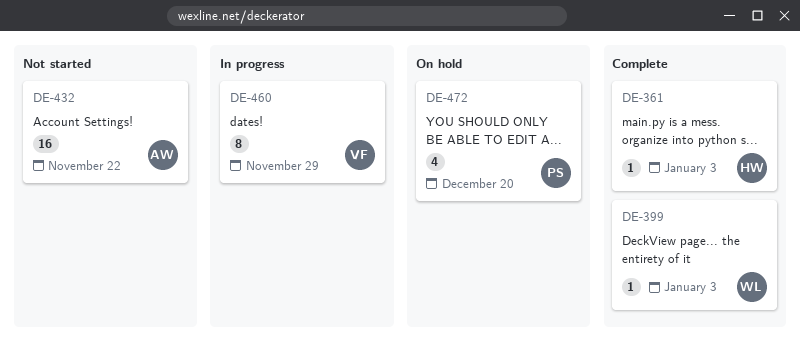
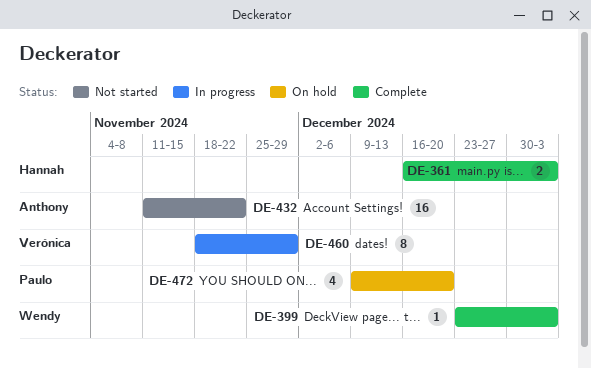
DE-361, estimate: 1 -> 2

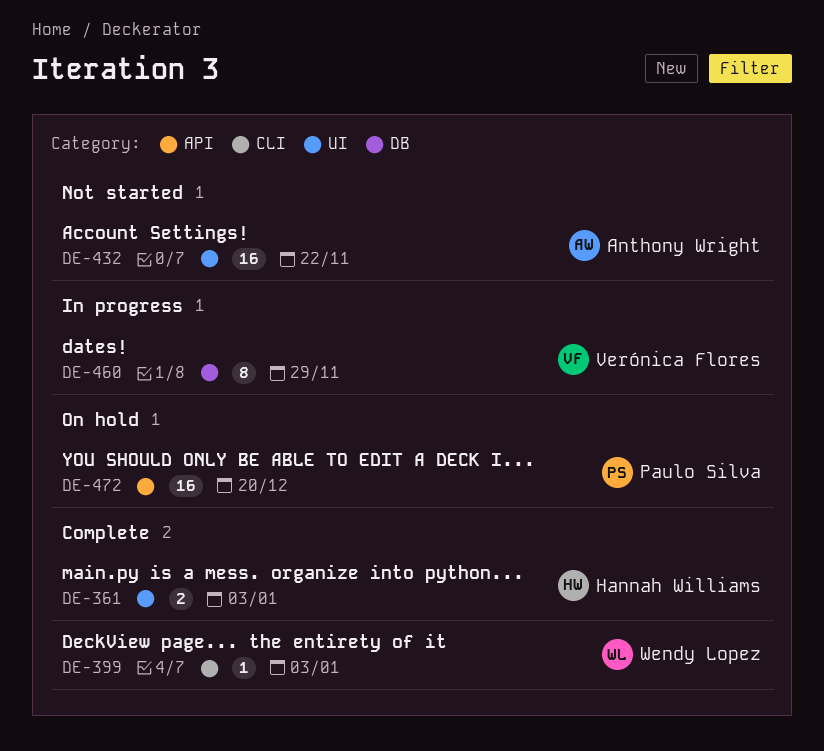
DE-472, estimate: 4 -> 16

